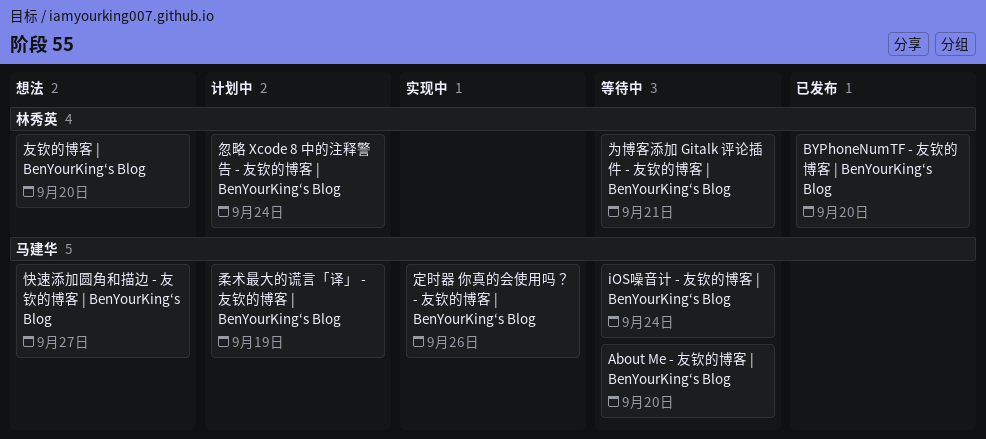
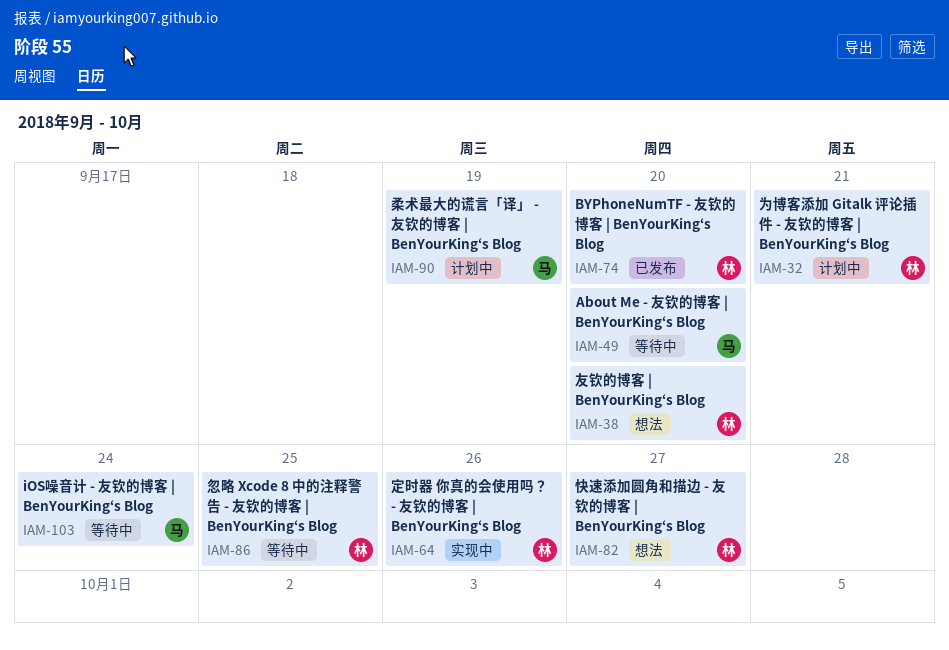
为博客添加 Gitalk 评论插件 - 友钦的博客 | BenYourKing‘s Blog, status: 等待中 -> 计划中
定时器 你真的会使用吗？ - 友钦的博客 | BenYourKing‘s Blog, owner: 马建华 -> 林秀英
快速添加圆角和描边 - 友钦的博客 | BenYourKing‘s Blog, owner: 马建华 -> 林秀英
忽略 Xcode 8 中的注释警告 - 友钦的博客 | BenYourKing‘s Blog, status: 计划中 -> 等待中
忽略 Xcode 8 中的注释警告 - 友钦的博客 | BenYourKing‘s Blog, due: Sep 24 -> Sep 25

